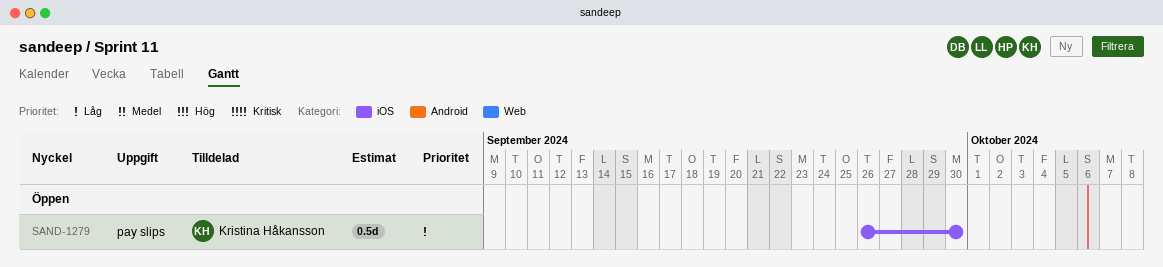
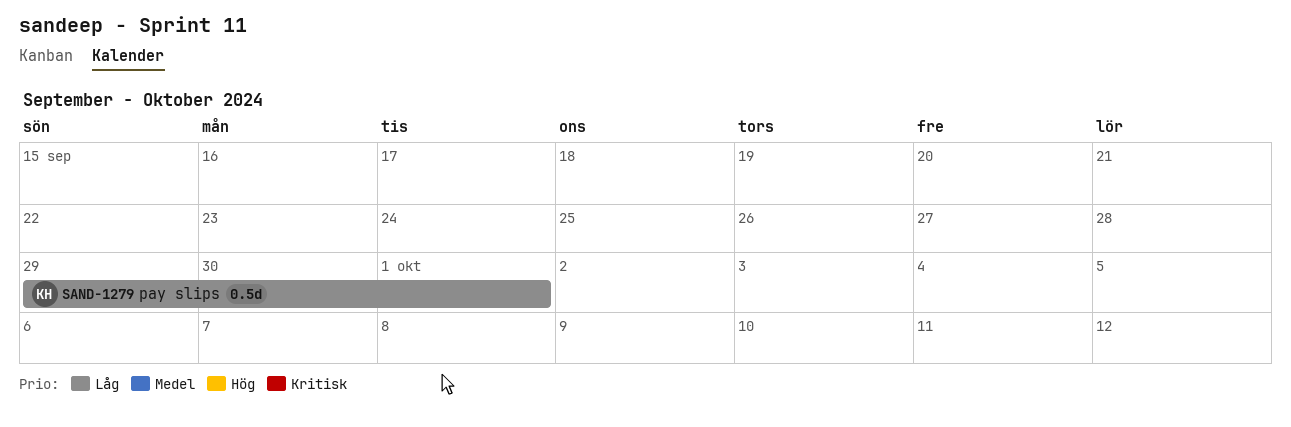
SAND-1279, start: Sep 26 -> Sep 29
SAND-1279, due: Sep 30 -> Oct 1

